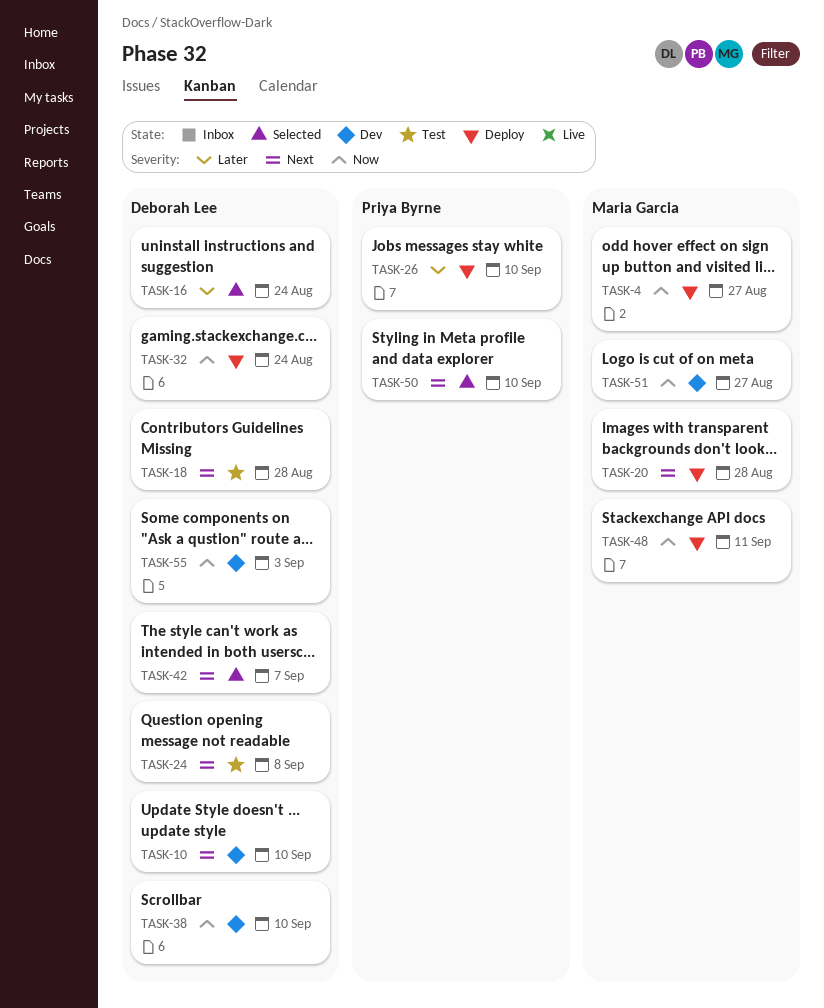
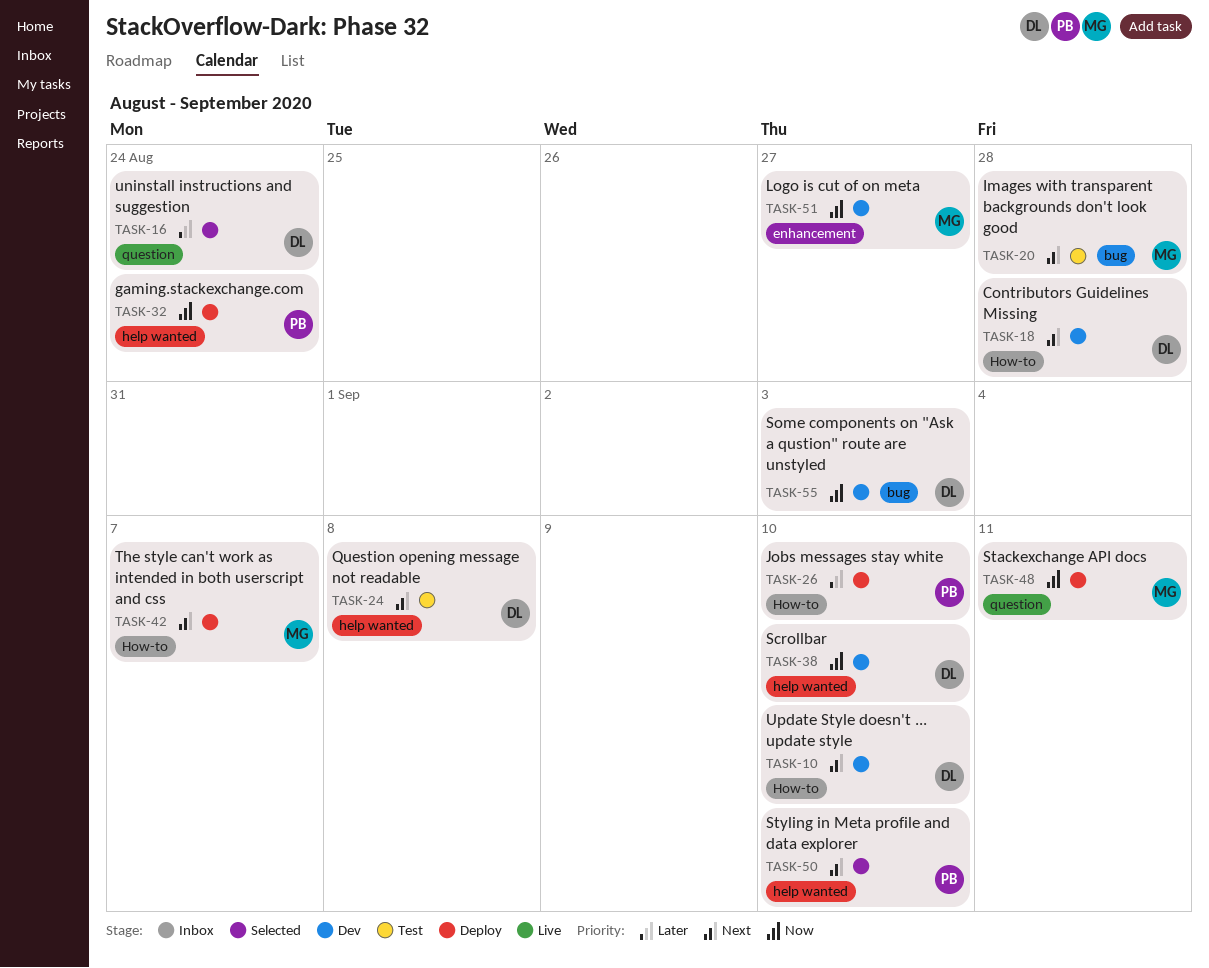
TASK-4: present -> none
TASK-18, status: Test -> Dev
TASK-20, status: Deploy -> Test
TASK-32, owner: Deborah Lee -> Priya Byrne
TASK-42, status: Selected -> Deploy
TASK-42, owner: Deborah Lee -> Maria Garcia

